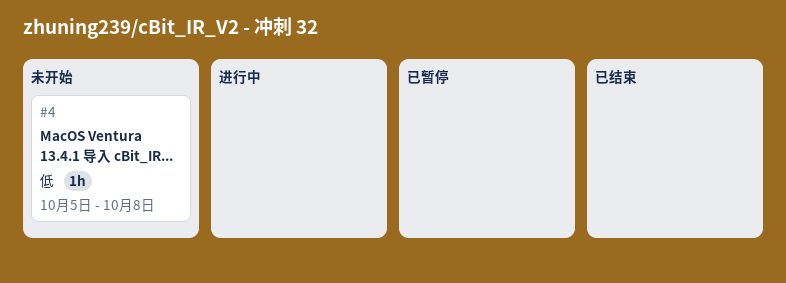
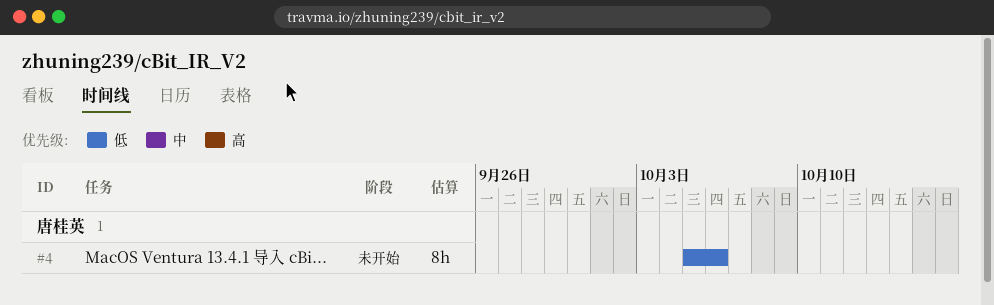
#4, estimate: 1h -> 8h
#4, due: Oct 8 -> Oct 6

